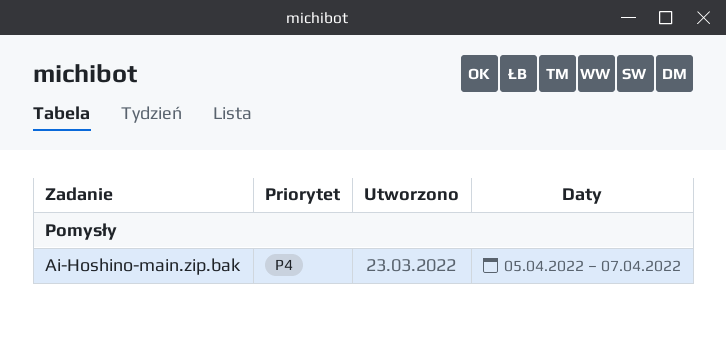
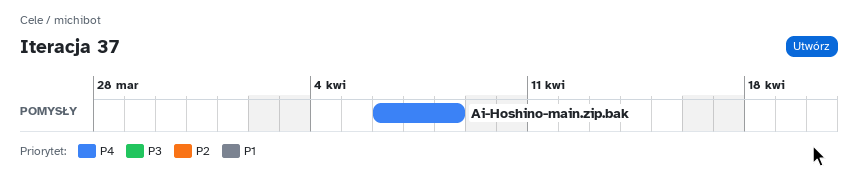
Ai-Hoshino-main.zip.bak, start: Apr 5 -> Apr 6
Ai-Hoshino-main.zip.bak, due: Apr 7 -> Apr 8

